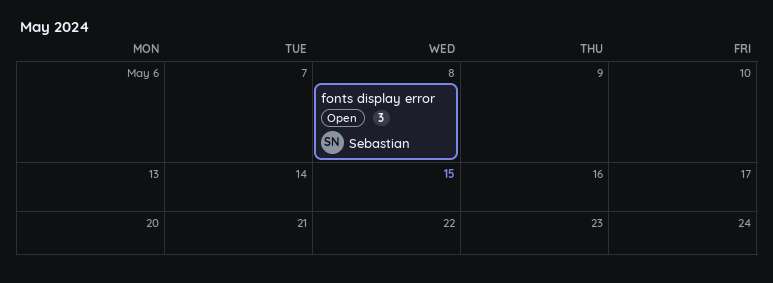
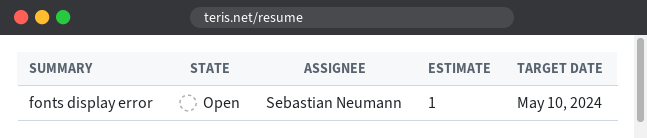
fonts display error, estimate: 3 -> 1
fonts display error, due: May 8 -> May 10

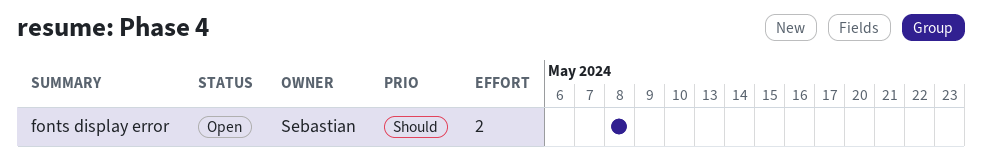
fonts display error, estimate: 1 -> 2
fonts display error, due: May 10 -> May 8

